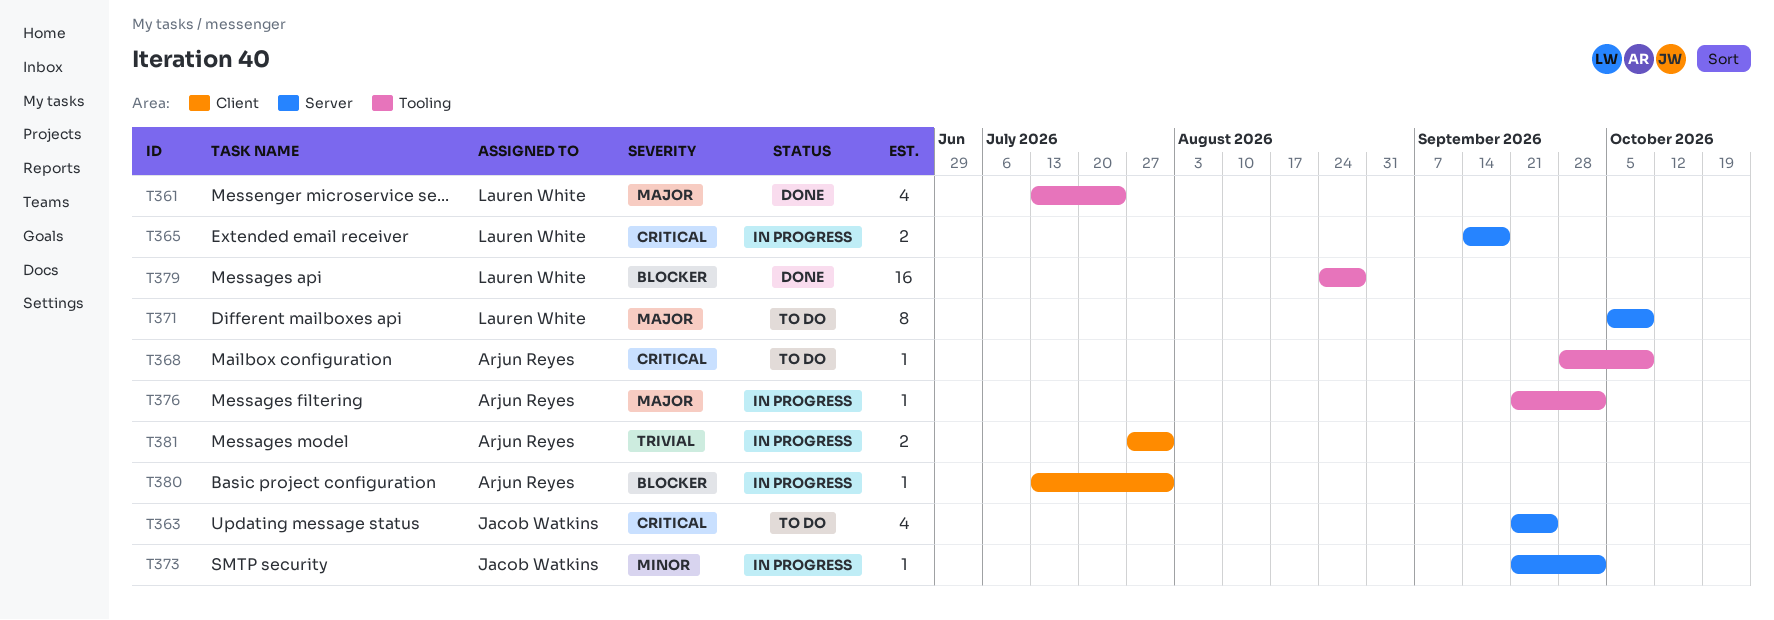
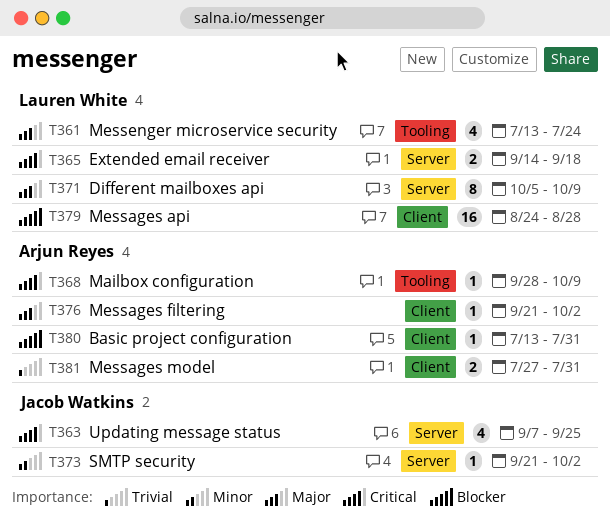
T363, start: Sep 21 -> Sep 7
T376, label: Tooling -> Client
T379, label: Tooling -> Client

